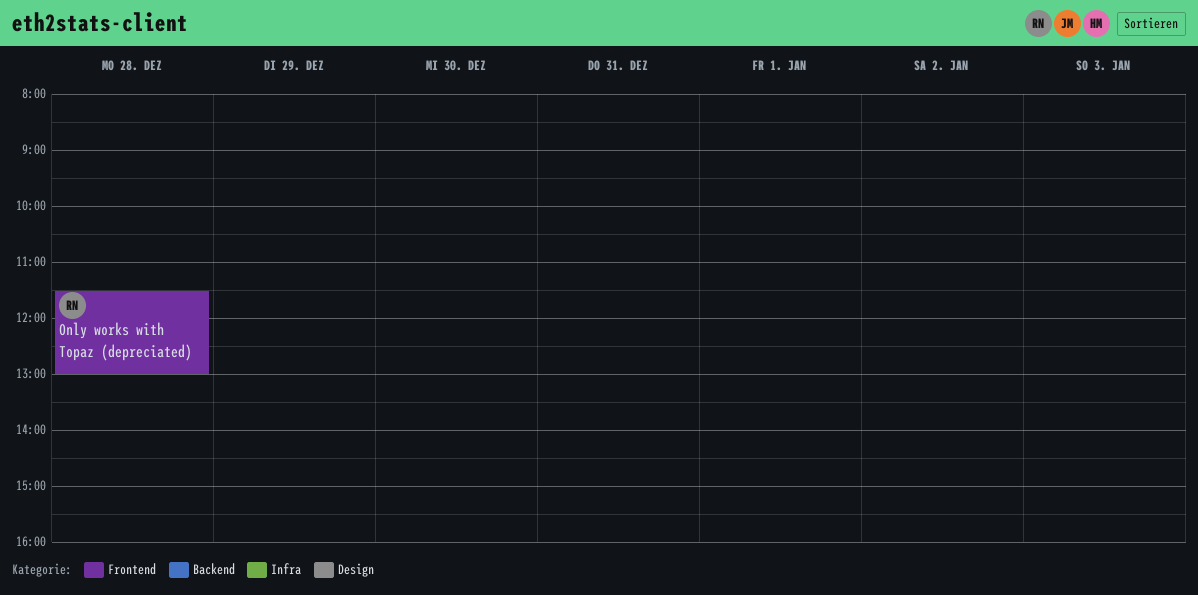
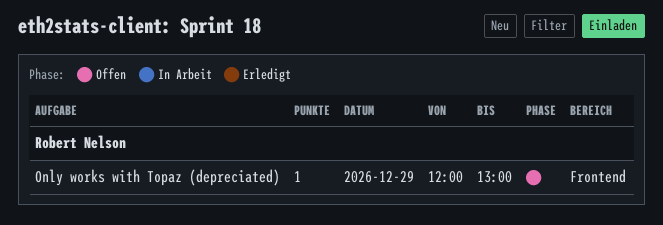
Only works with Topaz (depreciated), day: Dec 28 -> Dec 29
Only works with Topaz (depreciated), begins: 11:30 -> 12:00

